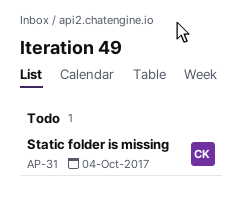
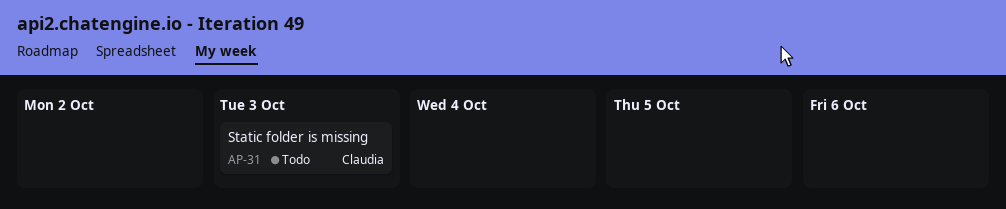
AP-31, due: Oct 4 -> Oct 3

